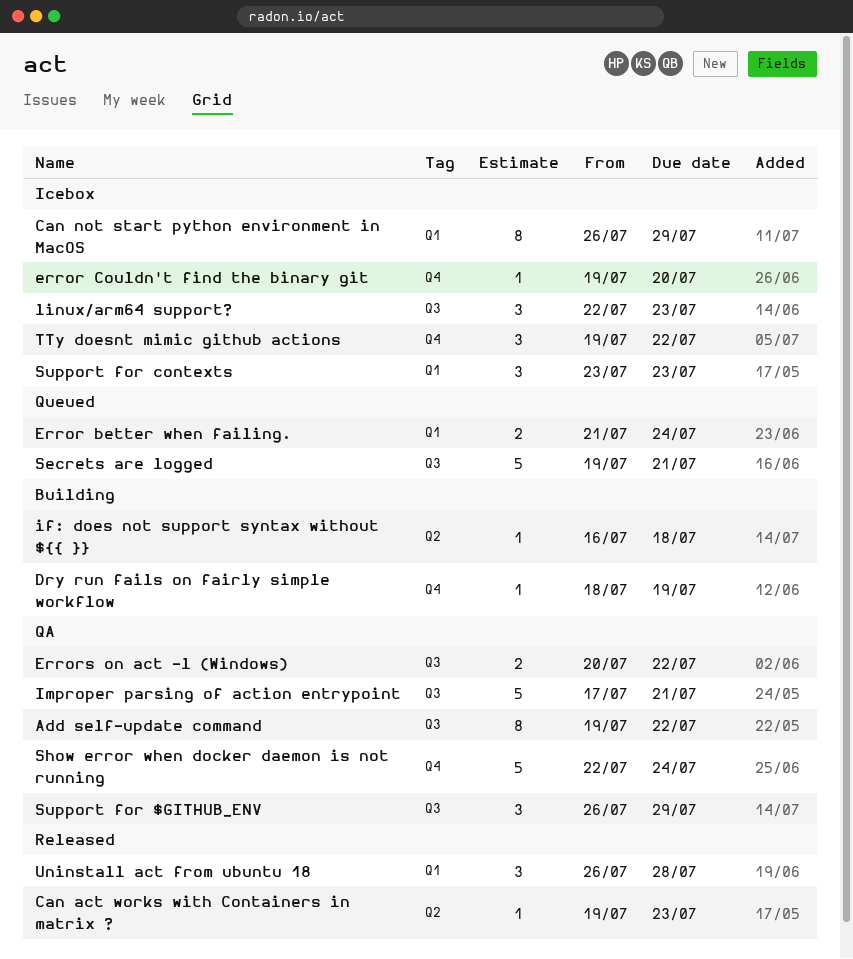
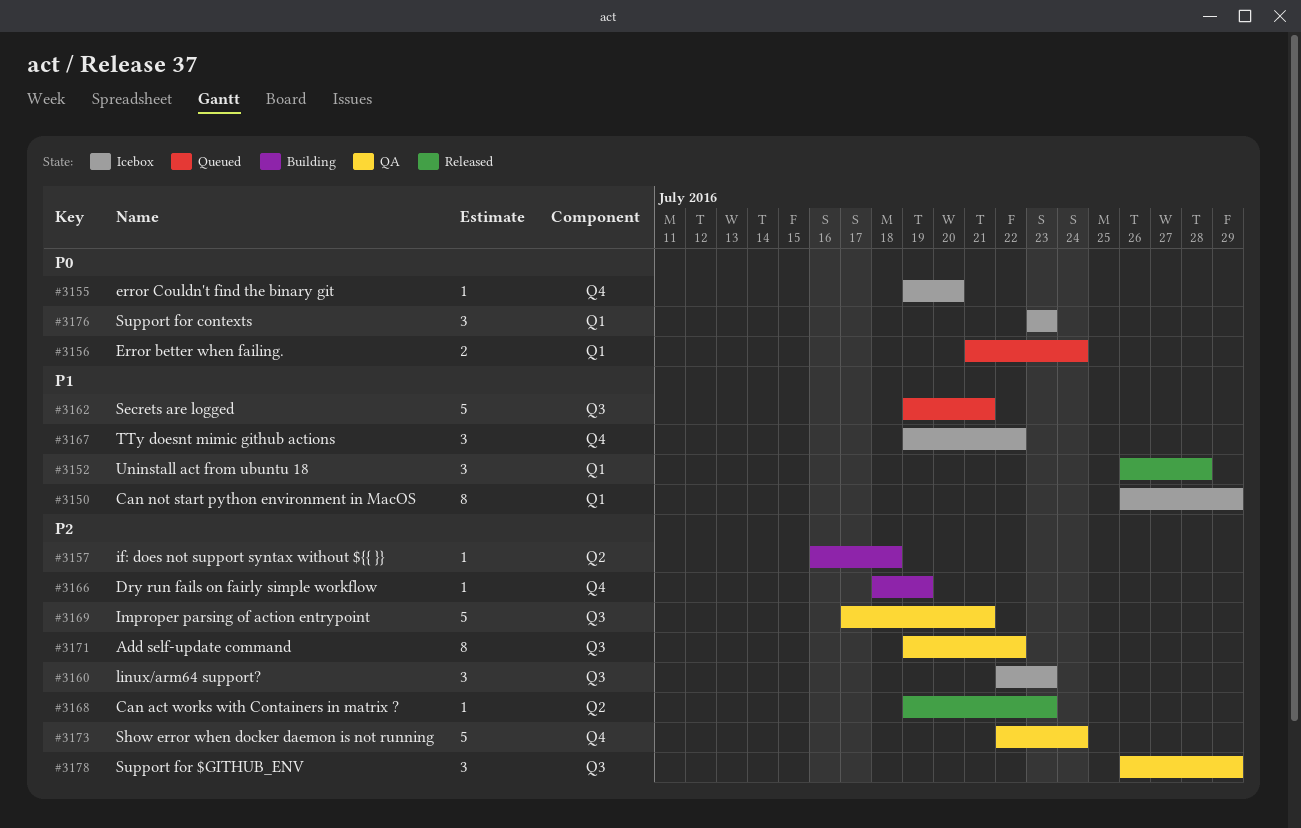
Errors on act -l (Windows): present -> none

